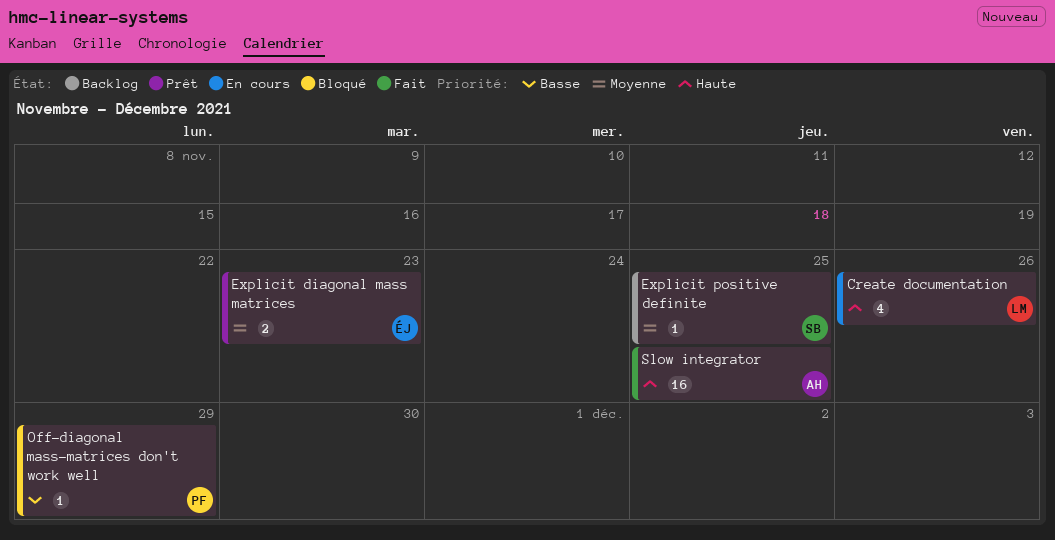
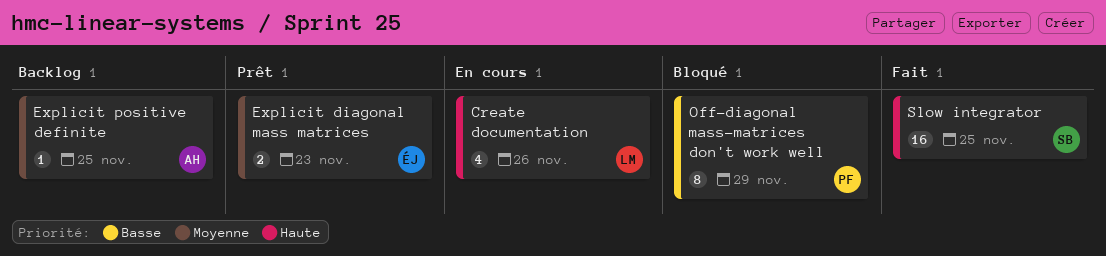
Explicit positive definite, owner: SB -> AH
Off-diagonal mass-matrices don't work well, estimate: 1 -> 8
Slow integrator, owner: AH -> SB

